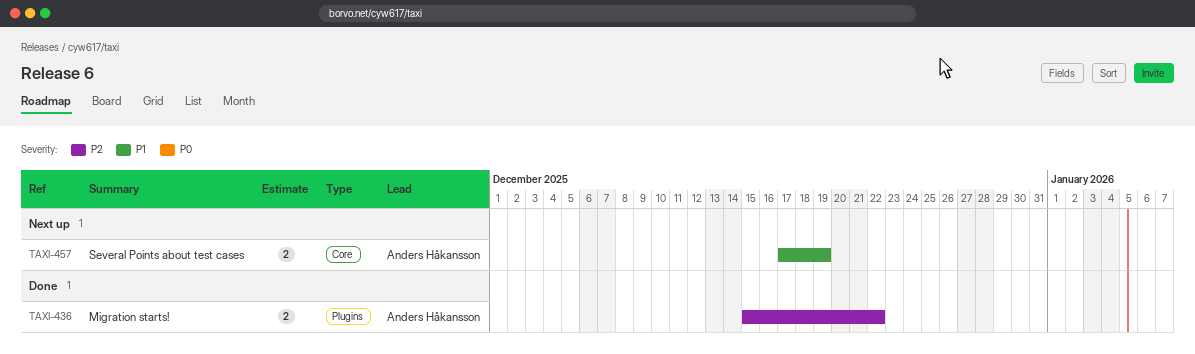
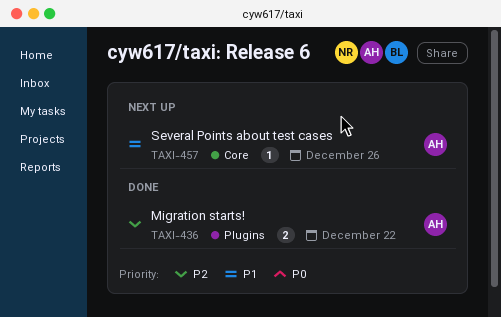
TAXI-457, estimate: 2 -> 1
TAXI-457, due: Dec 19 -> Dec 26

